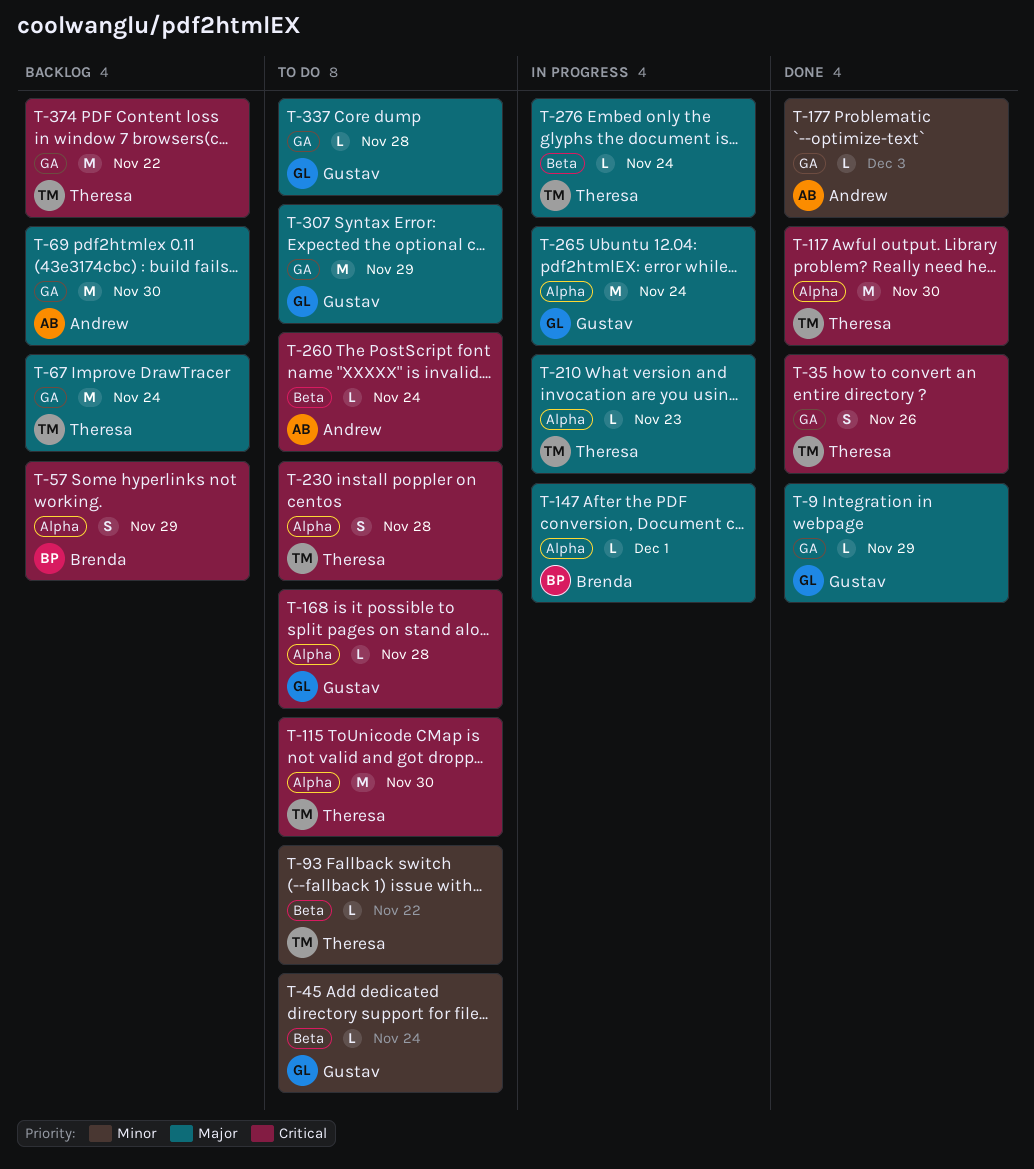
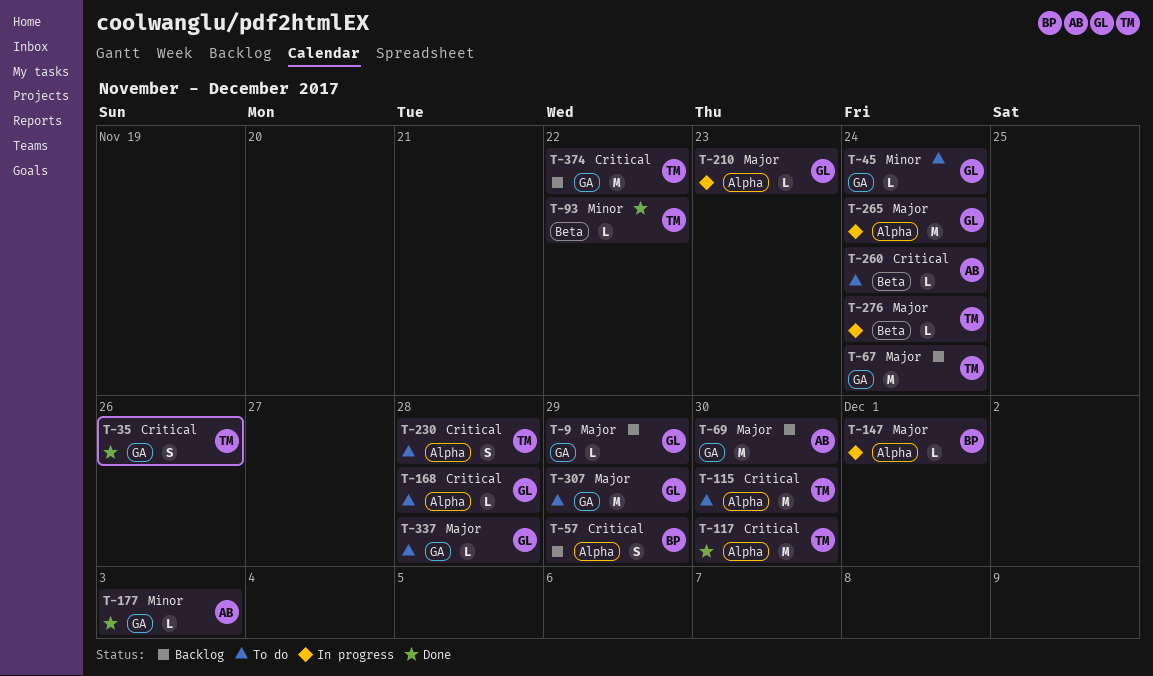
T-9, status: Done -> Backlog
T-45, label: Beta -> GA
T-93, status: To do -> Done
T-210, owner: Theresa -> Gustav

